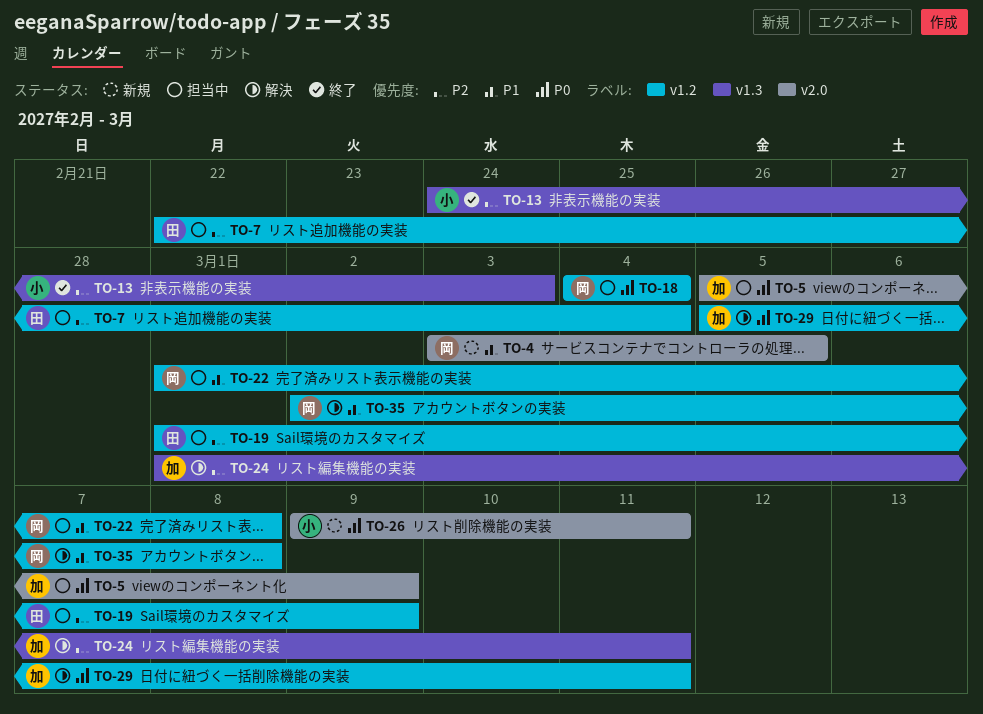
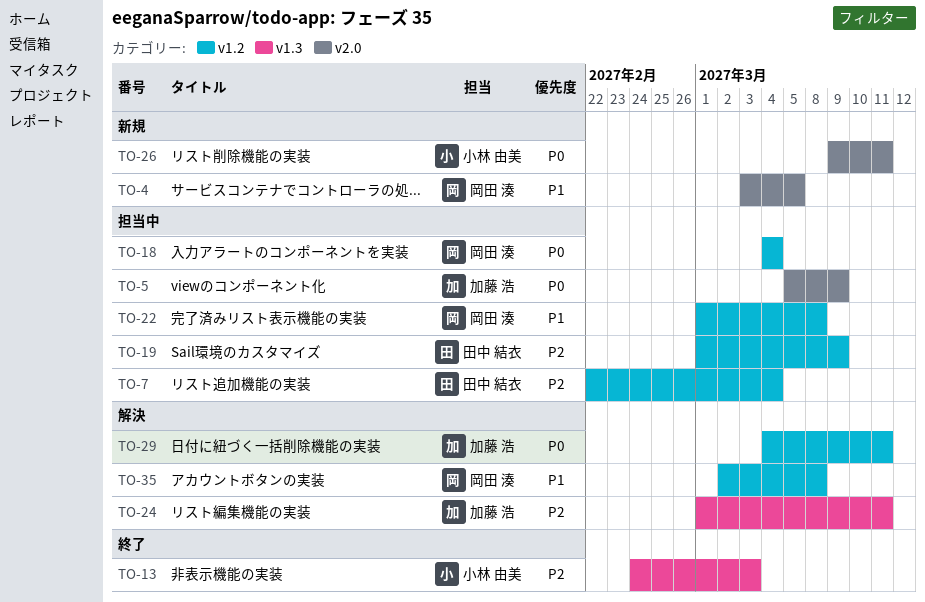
TO-29, start: Mar 5 -> Mar 4

